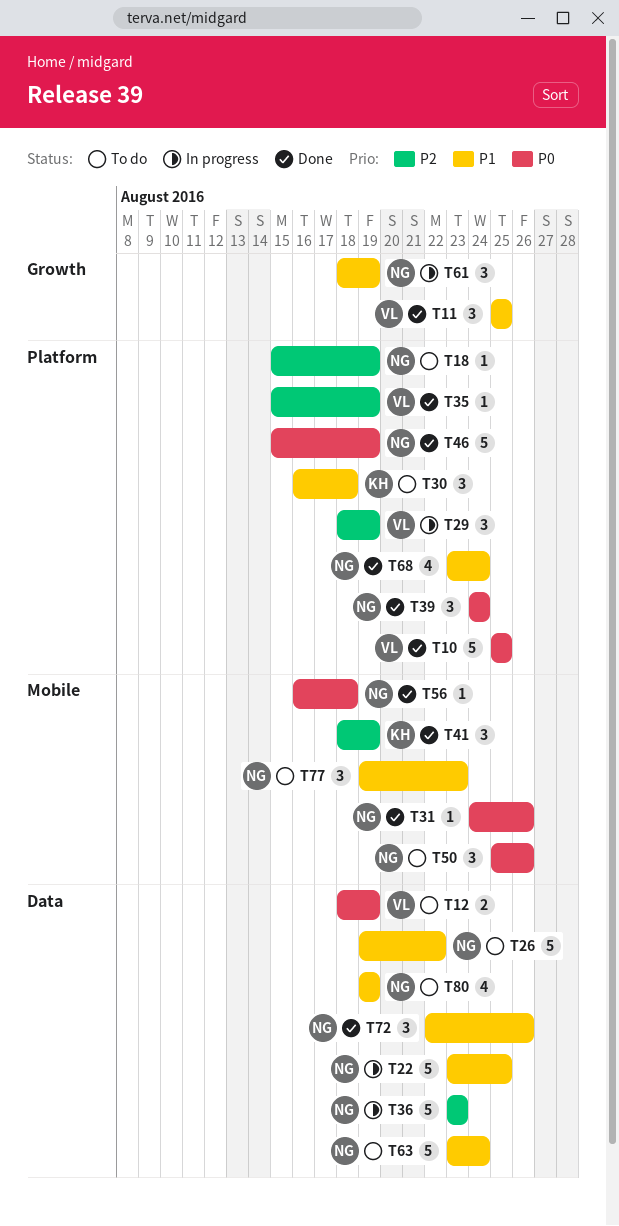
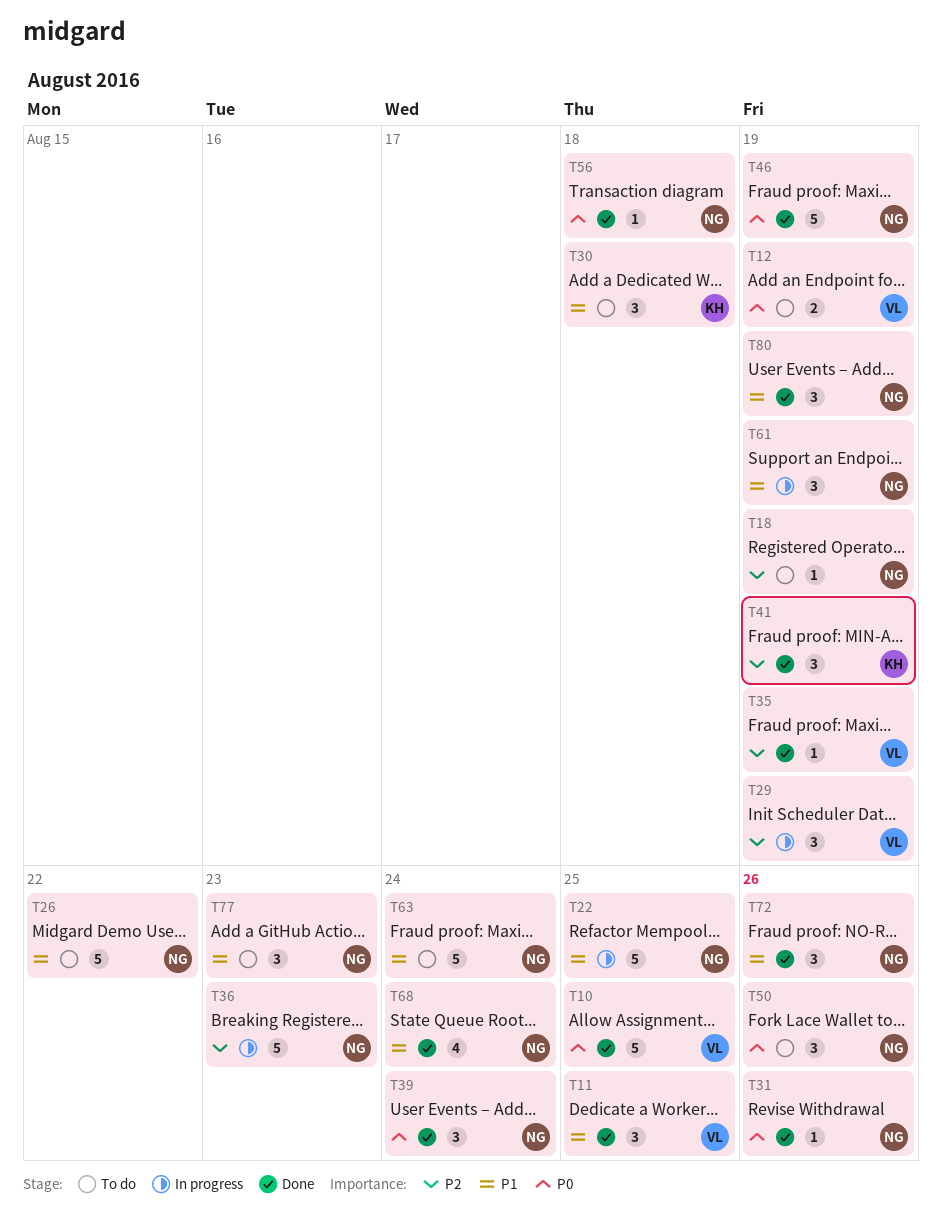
T80, status: To do -> Done
T80, estimate: 4 -> 3

